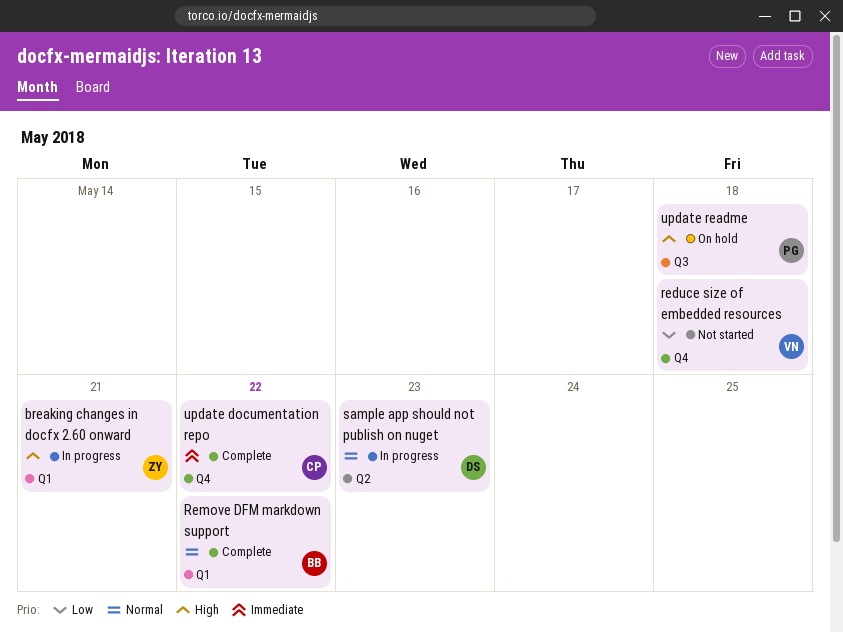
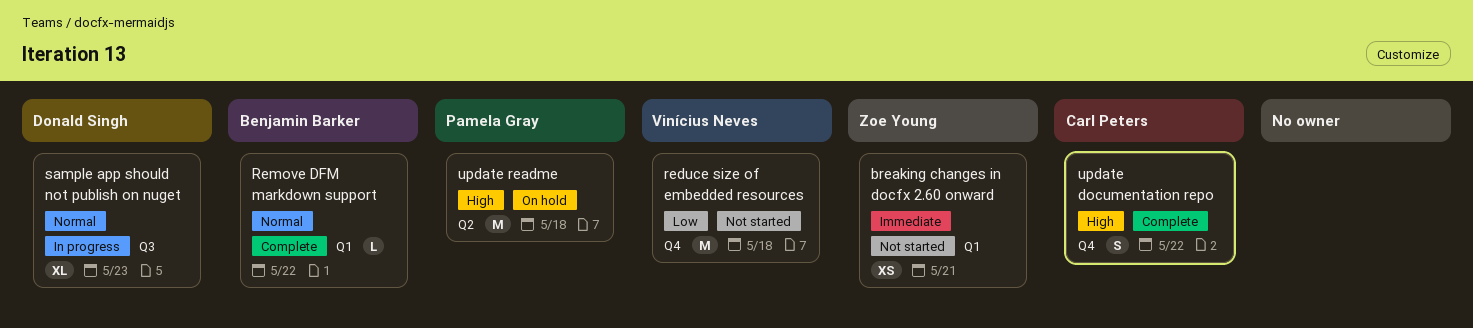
breaking changes in docfx 2.60 onward, status: In progress -> Not started
breaking changes in docfx 2.60 onward, priority: High -> Immediate
sample app should not publish on nuget, label: Q2 -> Q3
update documentation repo, priority: Immediate -> High
update readme, label: Q3 -> Q2

